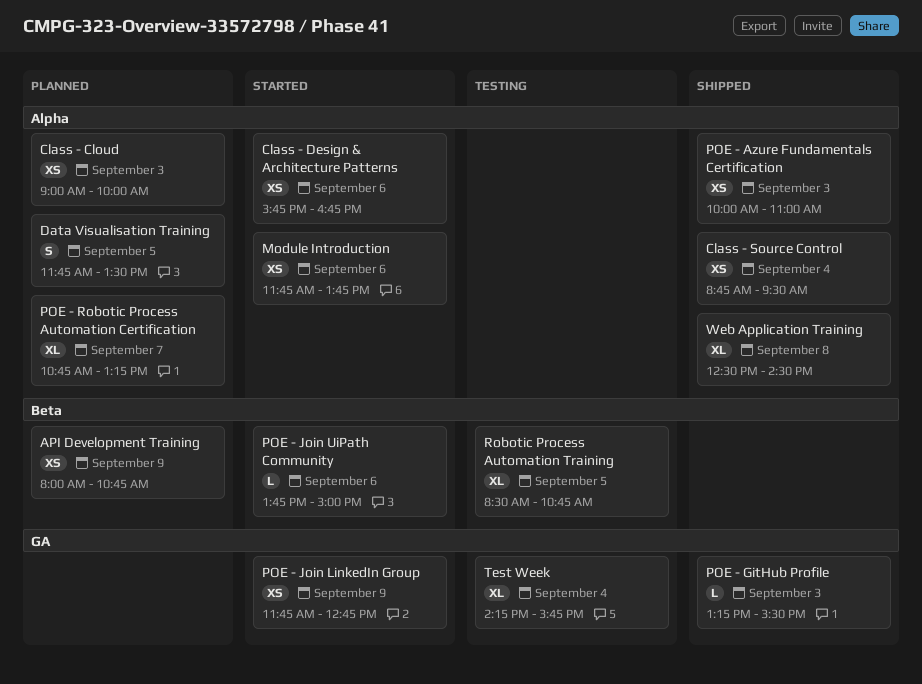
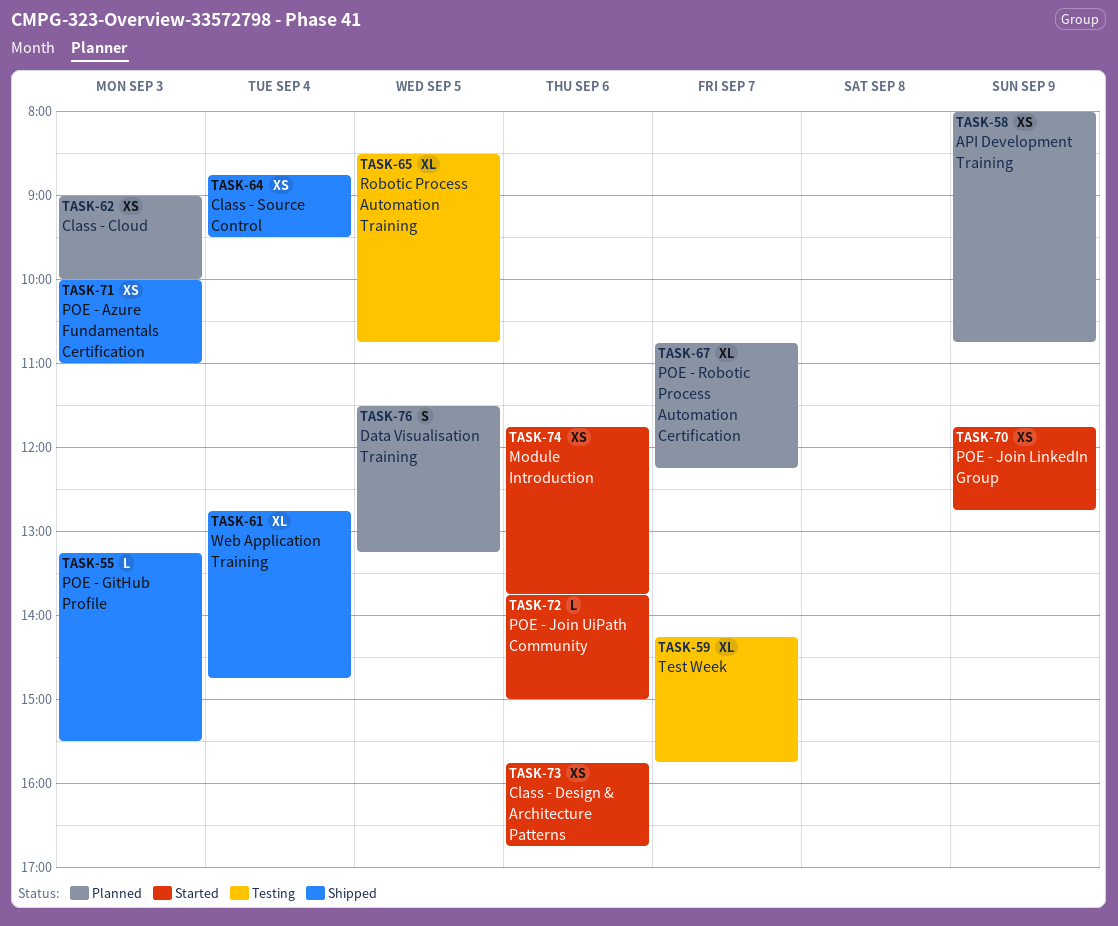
Data Visualisation Training, begins: 11:45 -> 11:30
Data Visualisation Training, ends: 13:30 -> 13:15
POE - Robotic Process Automation Certification, ends: 13:15 -> 12:15
Test Week, day: Sep 4 -> Sep 7
Web Application Training, day: Sep 8 -> Sep 4
Web Application Training, begins: 12:30 -> 12:45
Web Application Training, ends: 14:30 -> 14:45

